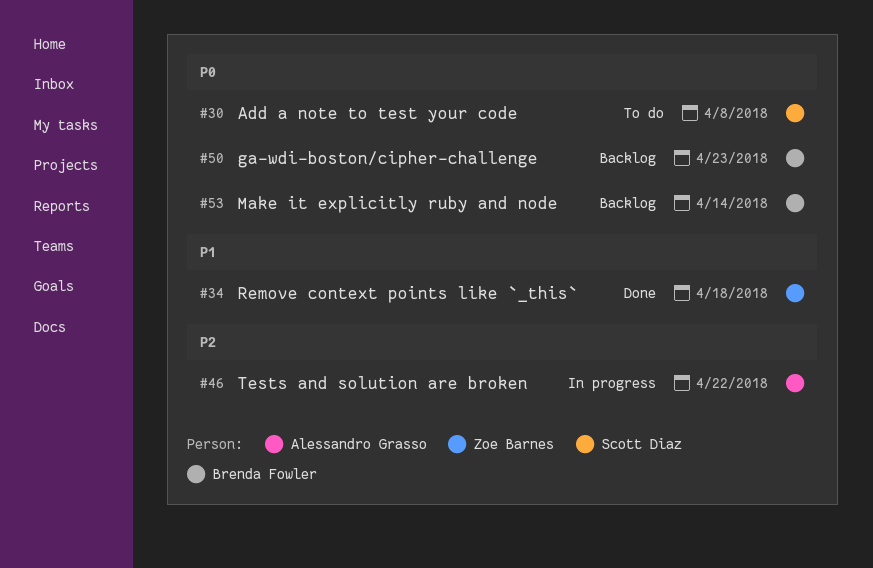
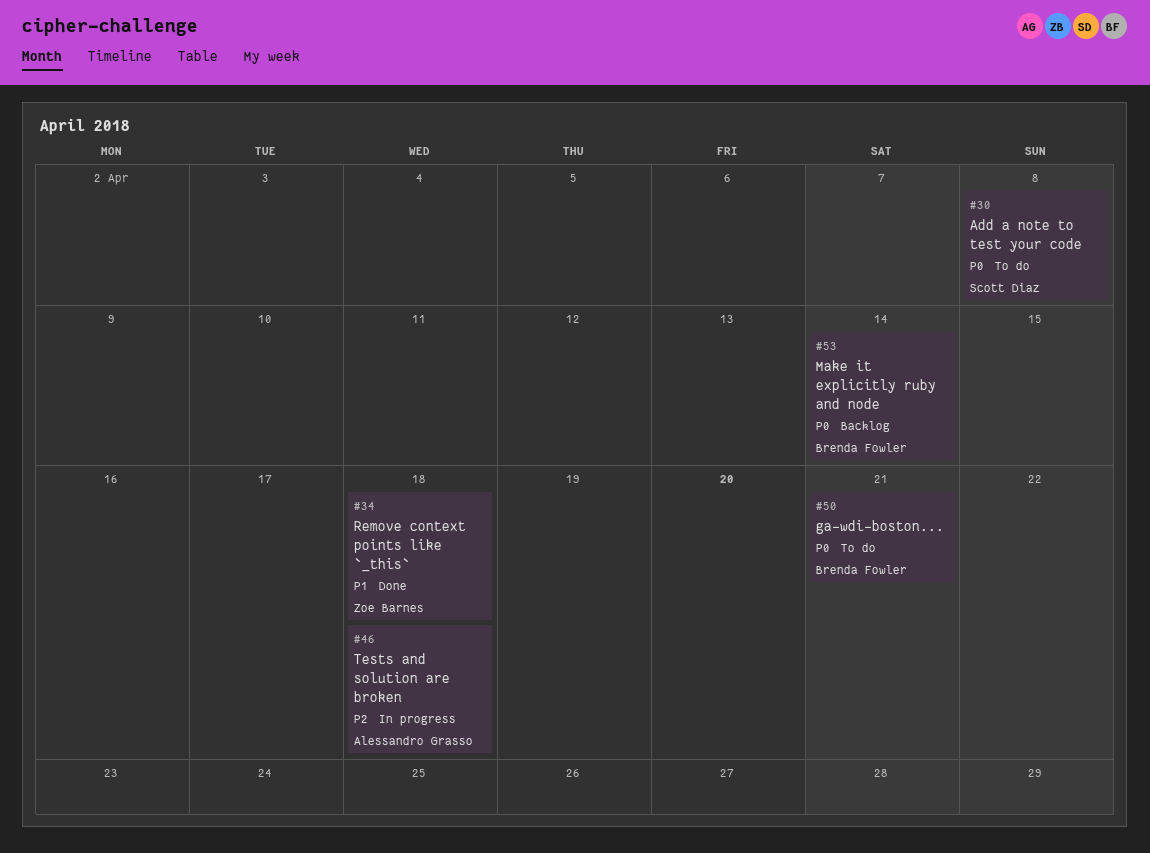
#46, due: Apr 22 -> Apr 18
#50, status: Backlog -> To do
#50, due: Apr 23 -> Apr 21

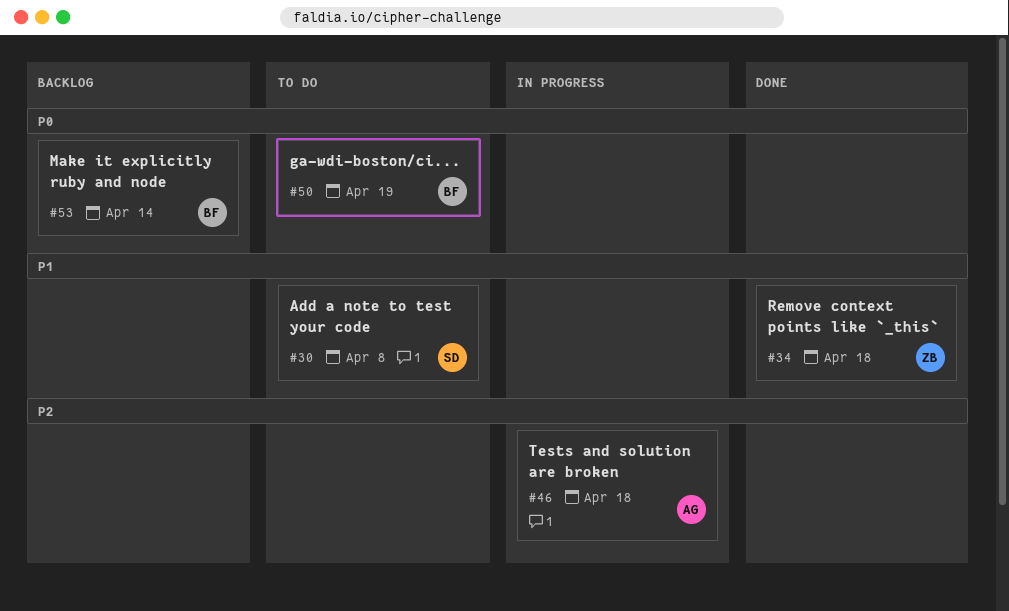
#30, priority: P0 -> P1
#50, due: Apr 21 -> Apr 19

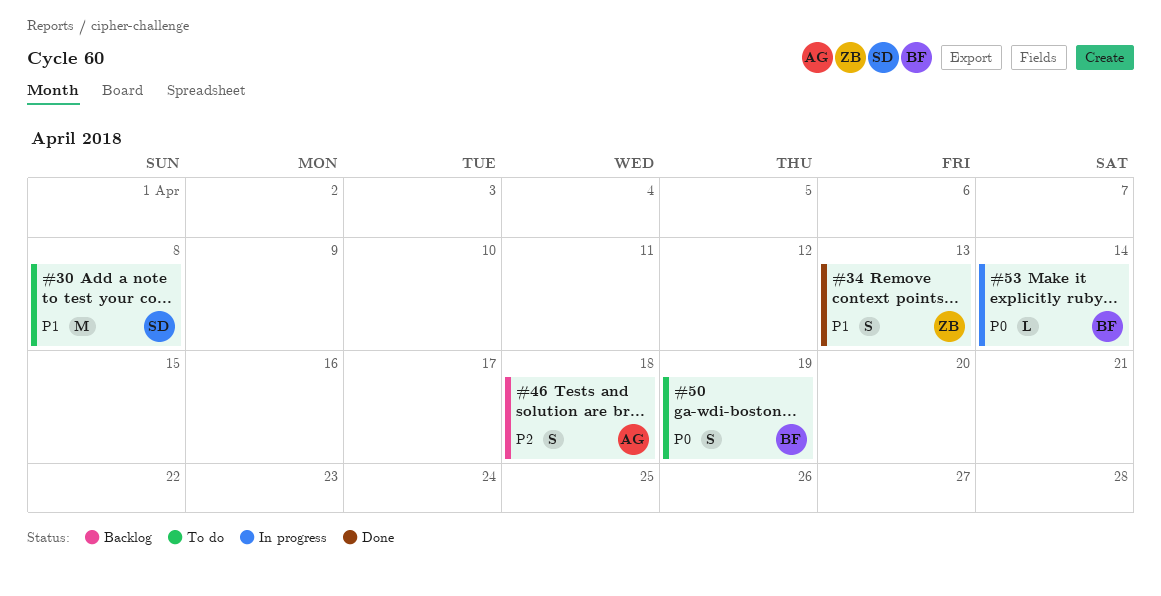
#34, due: Apr 18 -> Apr 13
#46, status: In progress -> Backlog
#53, status: Backlog -> In progress

